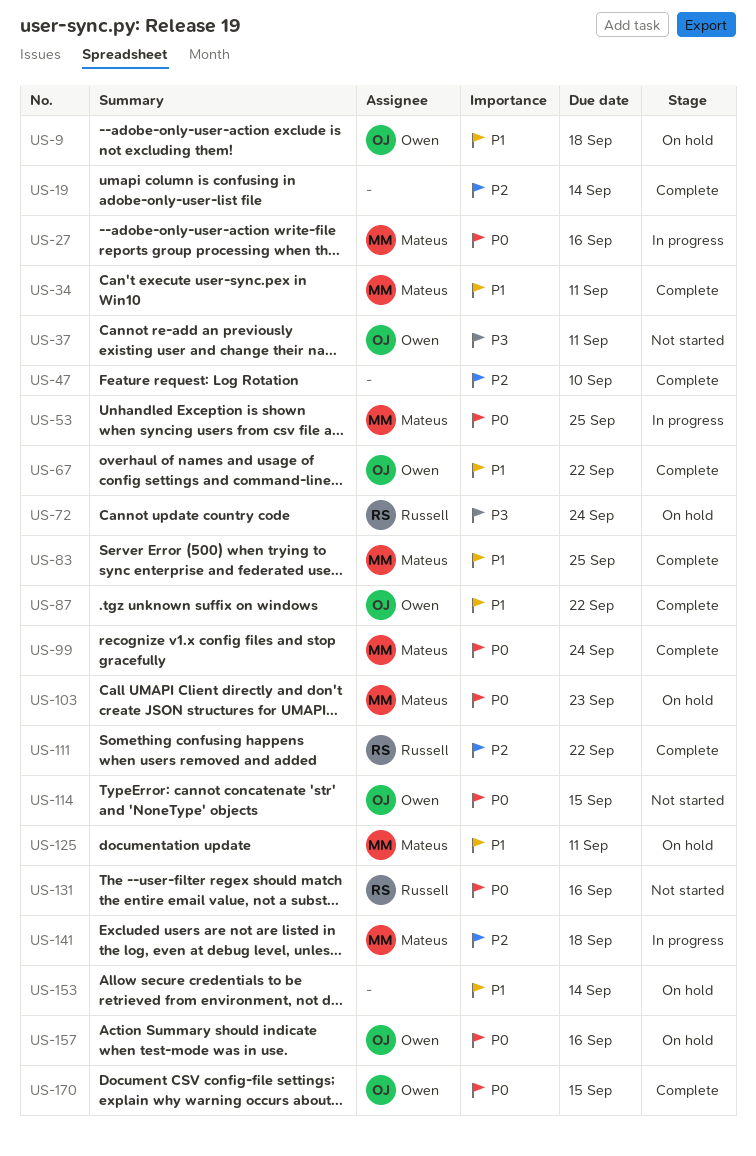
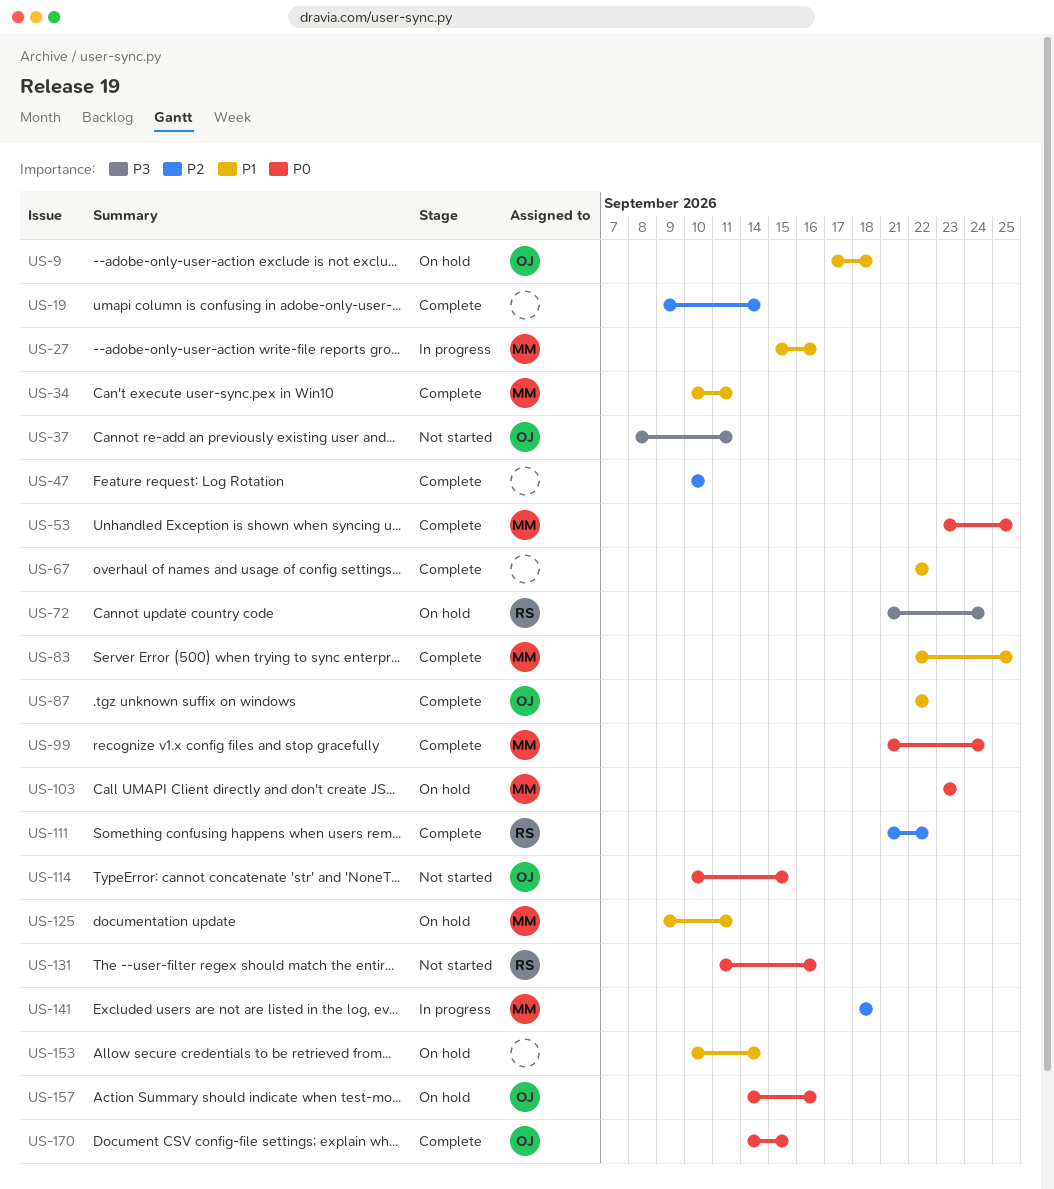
US-27, priority: P0 -> P1
US-53, status: In progress -> Complete
US-67, owner: Owen -> none

